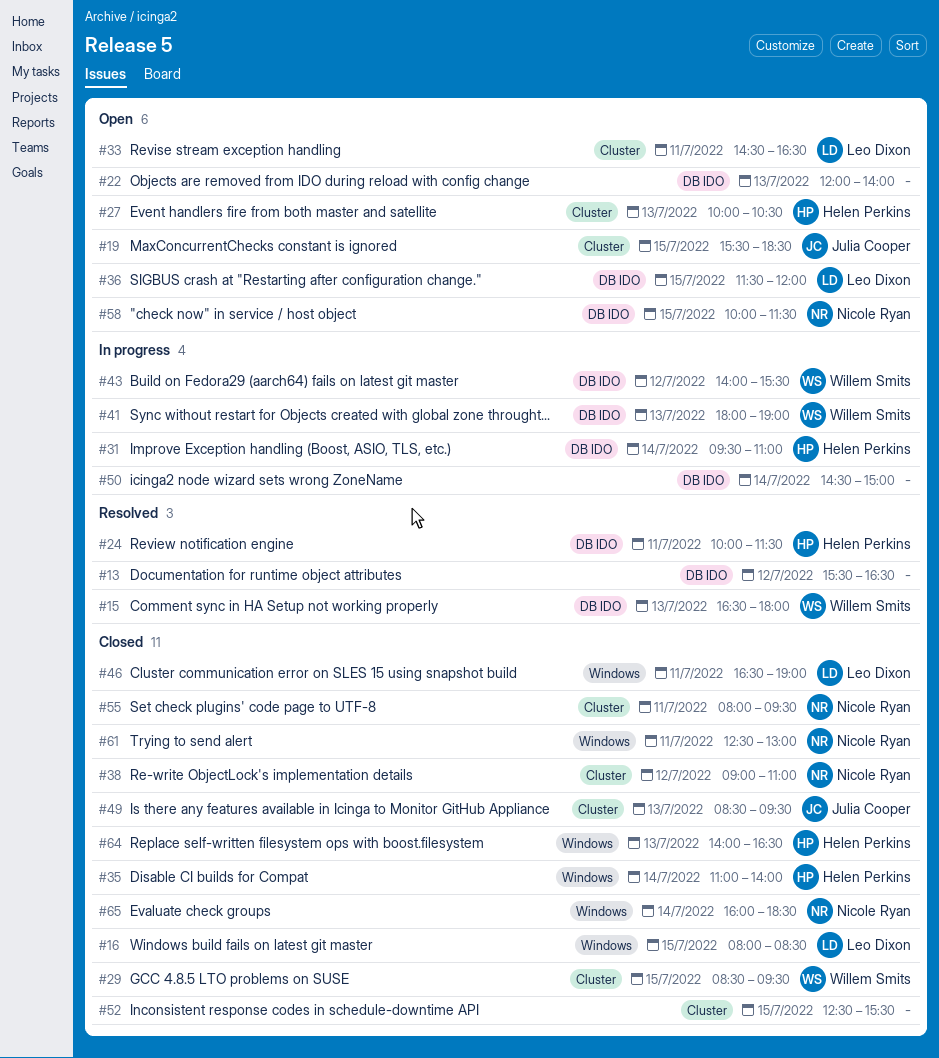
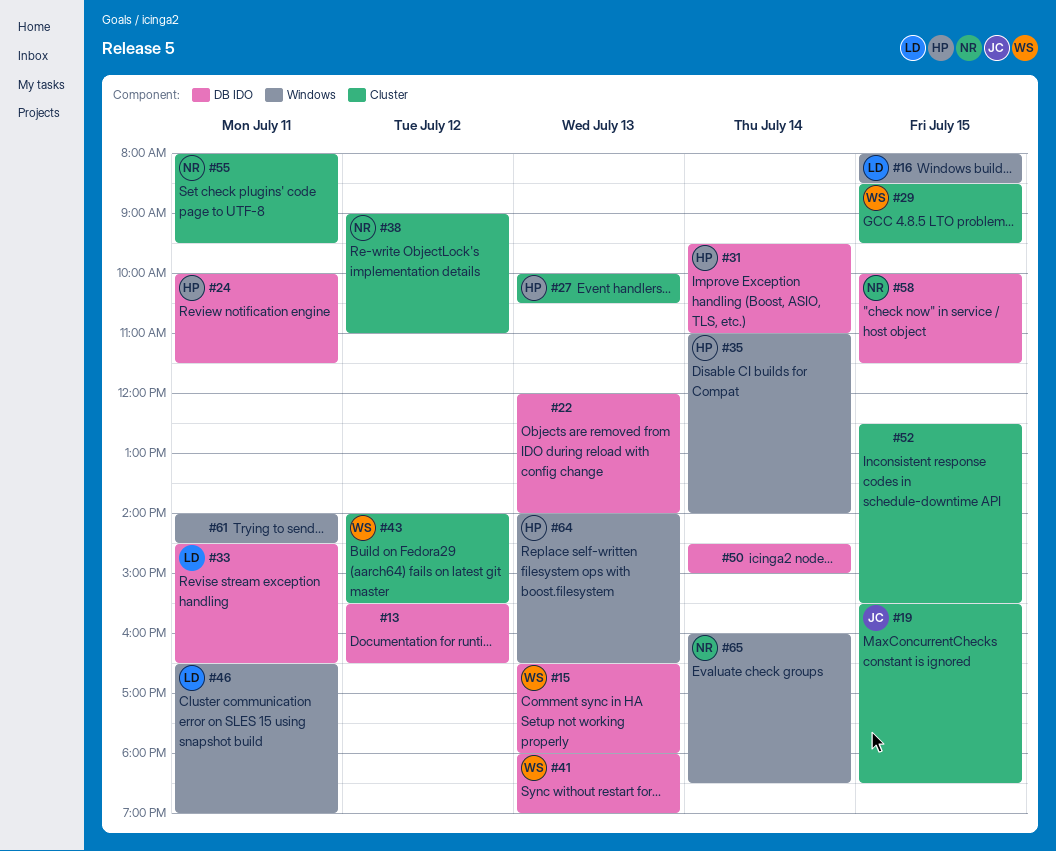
#33, label: Cluster -> DB IDO
#36: present -> none
#43, label: DB IDO -> Cluster
#49: present -> none
#61, owner: Nicole Ryan -> none
#61, begins: 12:30 -> 14:00
#61, ends: 13:00 -> 14:30

